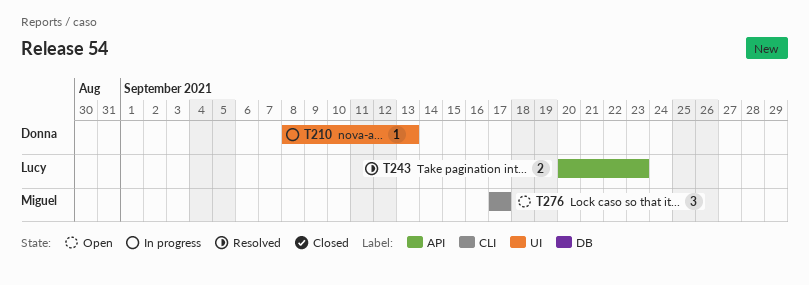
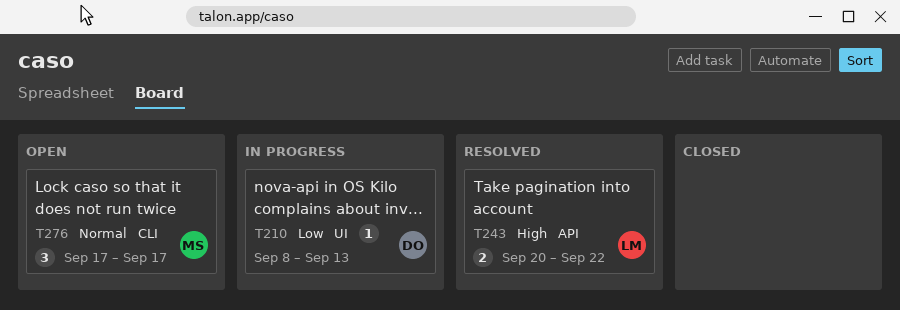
T243, due: Sep 23 -> Sep 22

